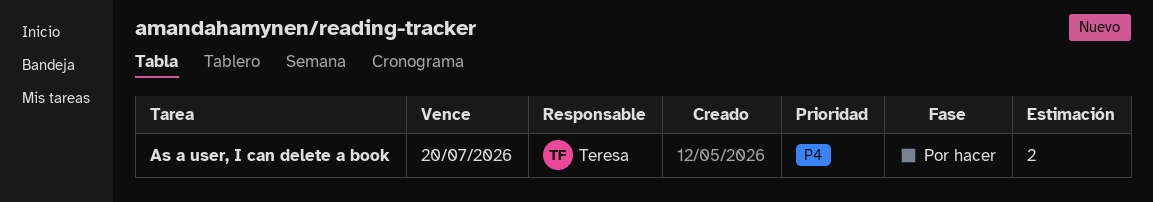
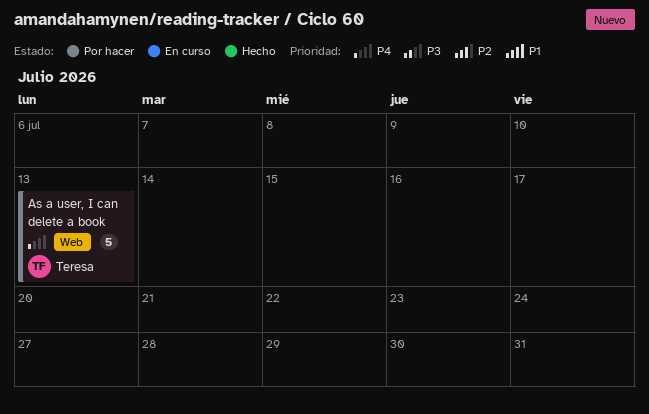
As a user, I can delete a book, estimate: 2 -> 5
As a user, I can delete a book, due: Jul 20 -> Jul 13

